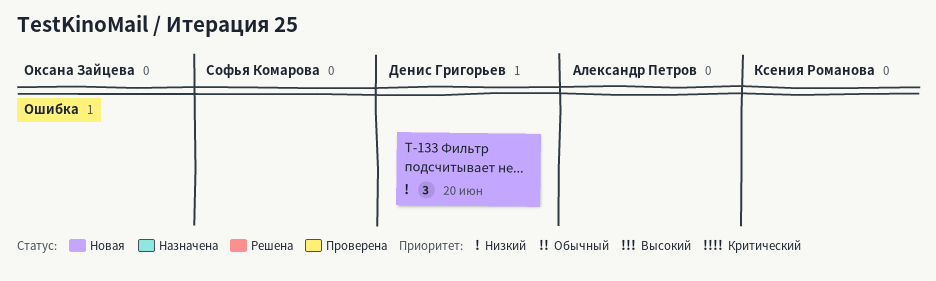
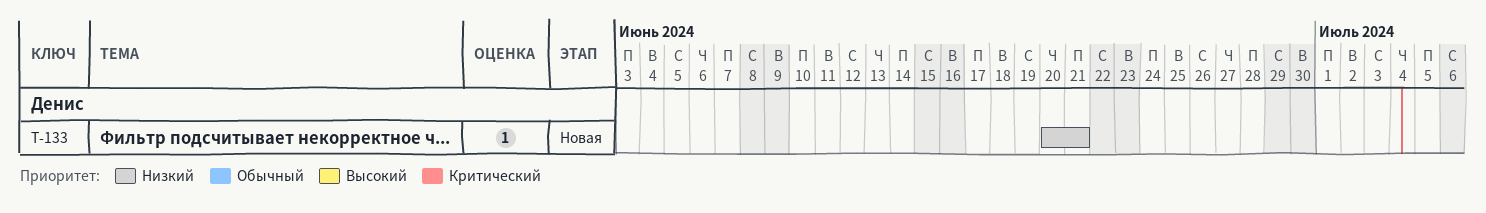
T-133, estimate: 3 -> 1
T-133, due: Jun 20 -> Jun 21

